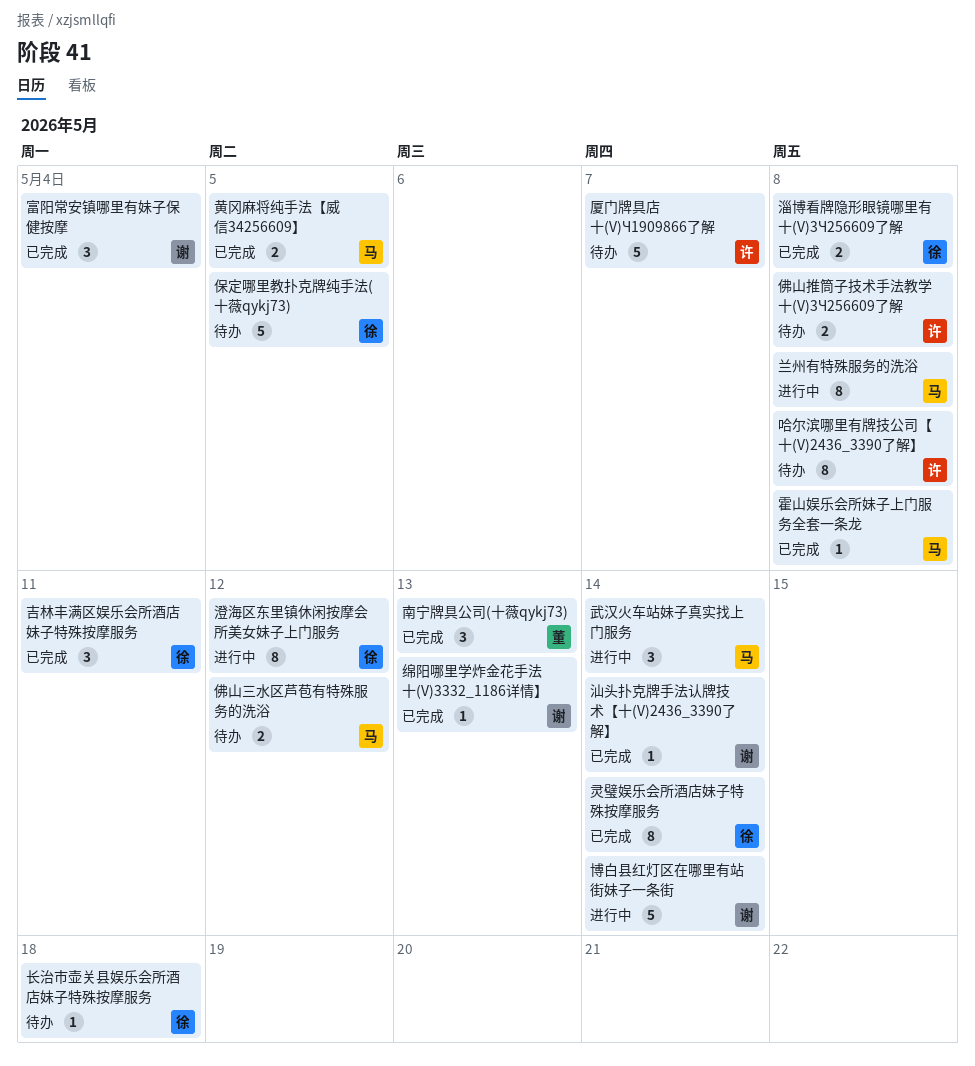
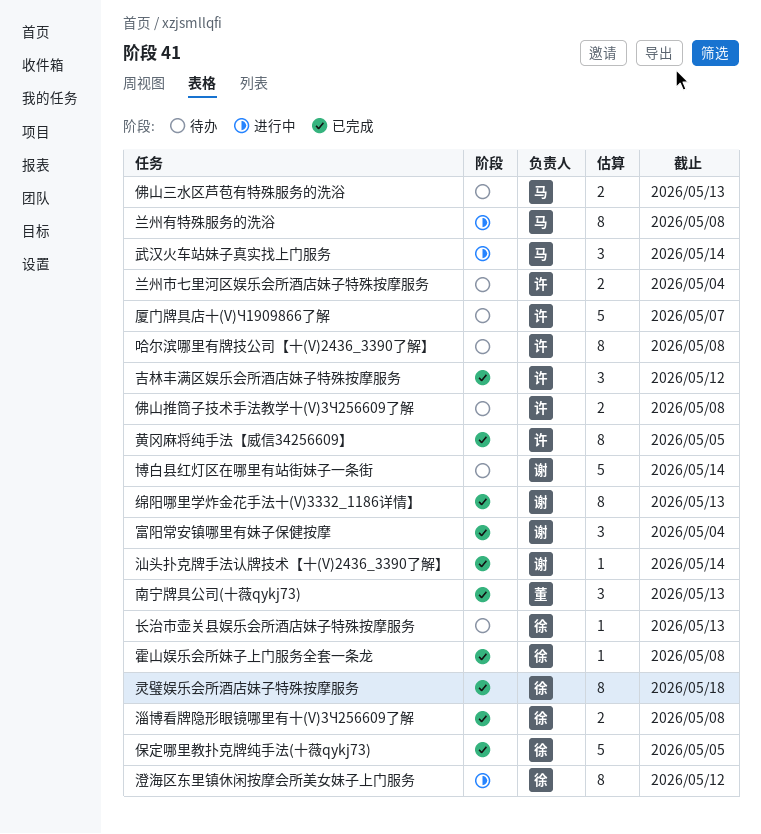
佛山三水区芦苞有特殊服务的洗浴, due: May 12 -> May 13
保定哪里教扑克牌纯手法(十薇qykj73), status: 待办 -> 已完成
兰州市七里河区娱乐会所酒店妹子特殊按摩服务: none -> present
博白县红灯区在哪里有站街妹子一条街, status: 进行中 -> 待办
吉林丰满区娱乐会所酒店妹子特殊按摩服务, owner: 徐 -> 许
吉林丰满区娱乐会所酒店妹子特殊按摩服务, due: May 11 -> May 12
灵璧娱乐会所酒店妹子特殊按摩服务, due: May 14 -> May 18
绵阳哪里学炸金花手法十(V)3332_1186详情】, estimate: 1 -> 8
长治市壶关县娱乐会所酒店妹子特殊按摩服务, due: May 18 -> May 13
霍山娱乐会所妹子上门服务全套一条龙, owner: 马 -> 徐
黄冈麻将纯手法【威信34256609】, owner: 马 -> 许
黄冈麻将纯手法【威信34256609】, estimate: 2 -> 8

